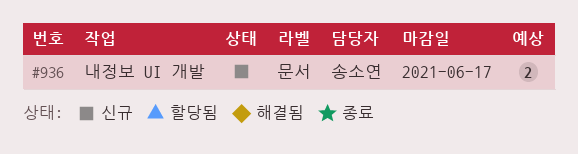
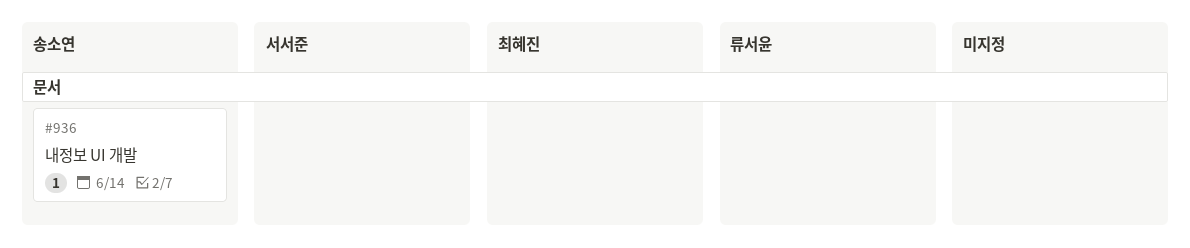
#936, estimate: 2 -> 1
#936, due: Jun 17 -> Jun 14

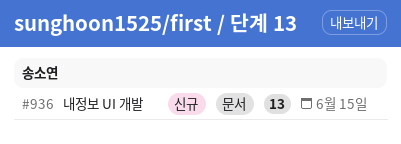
#936, estimate: 1 -> 13
#936, due: Jun 14 -> Jun 15

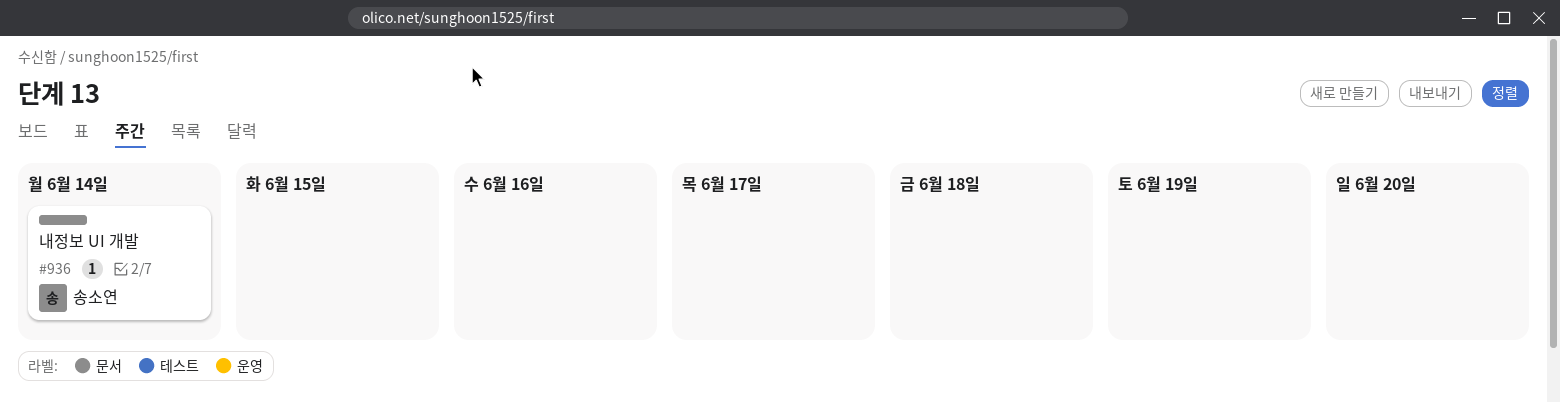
#936, estimate: 13 -> 1
#936, due: Jun 15 -> Jun 14

